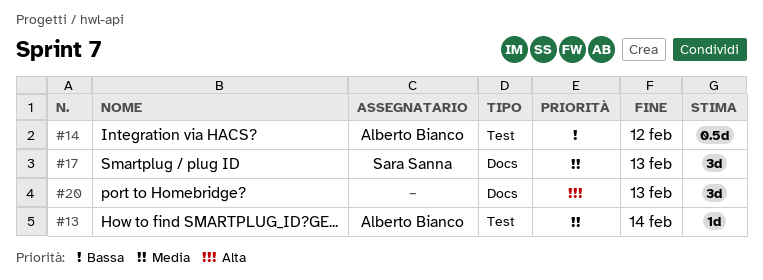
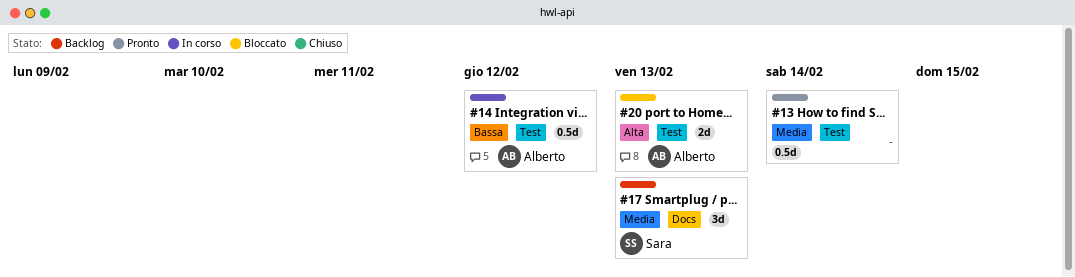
#13, owner: Alberto Bianco -> none
#13, estimate: 1d -> 0.5d
#20, owner: none -> Alberto Bianco
#20, label: Docs -> Test
#20, estimate: 3d -> 2d

